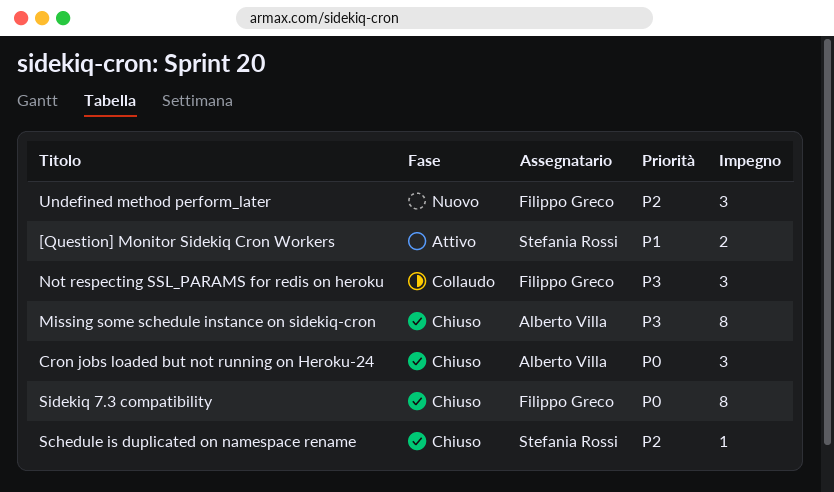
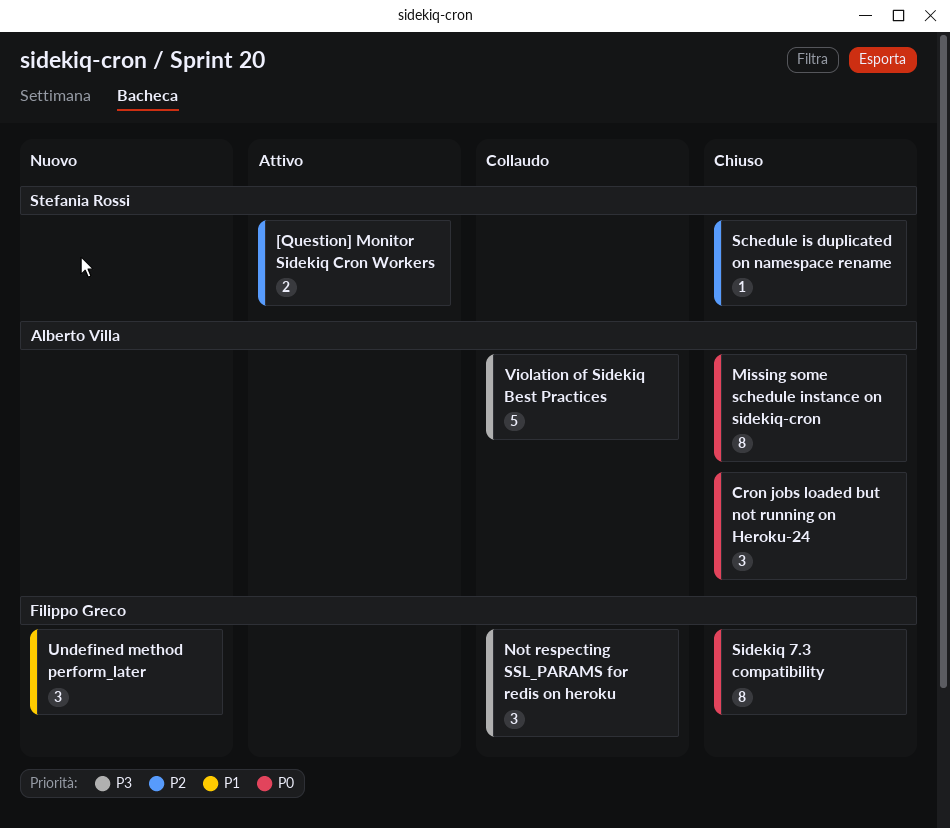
[Question] Monitor Sidekiq Cron Workers, priority: P1 -> P2
Missing some schedule instance on sidekiq-cron, priority: P3 -> P0
Undefined method perform_later, priority: P2 -> P1
Violation of Sidekiq Best Practices: none -> present

